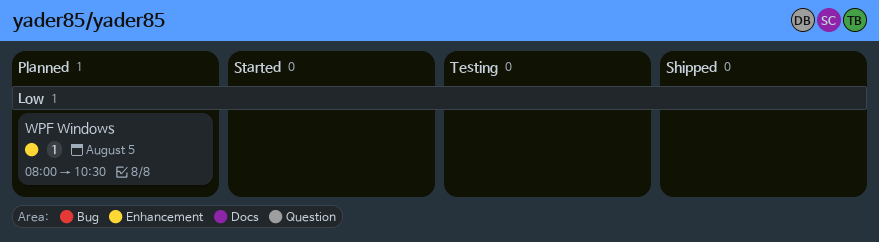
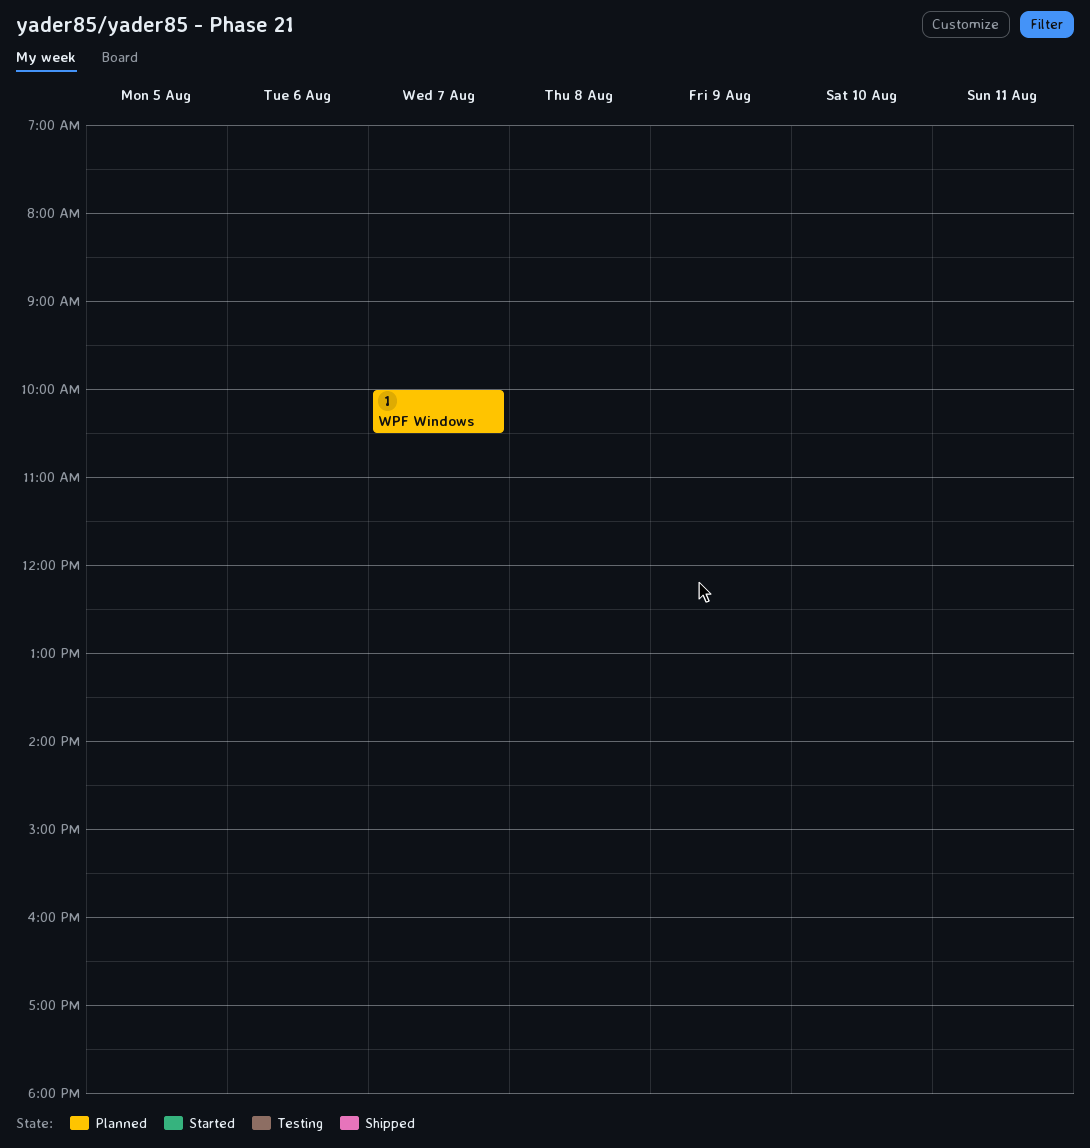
WPF Windows, day: Aug 5 -> Aug 7
WPF Windows, begins: 08:00 -> 10:00

